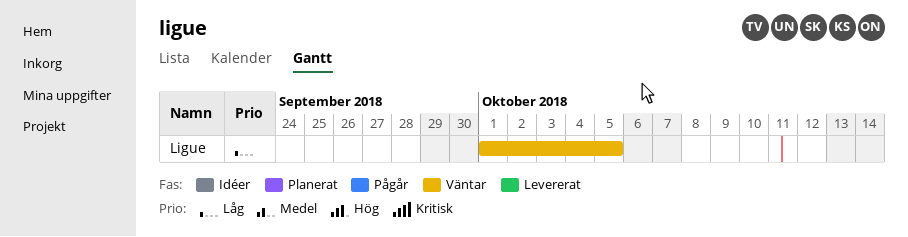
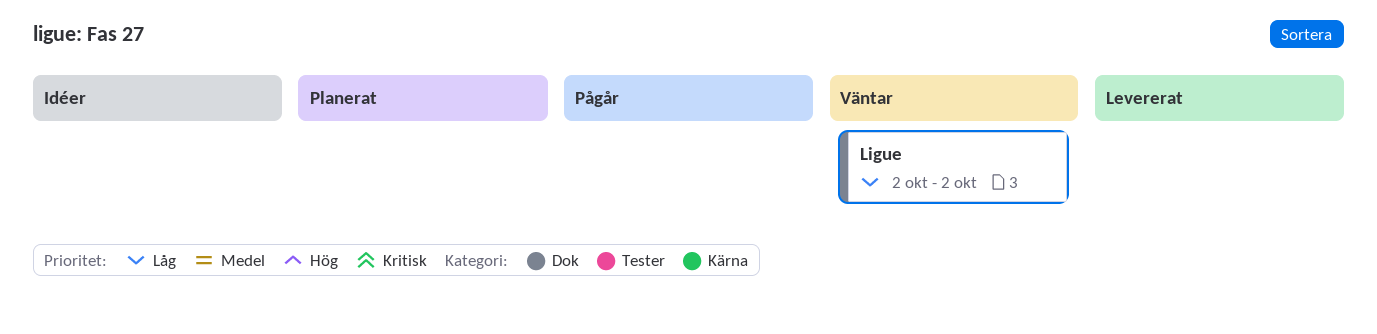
Ligue, start: Oct 1 -> Oct 2
Ligue, due: Oct 5 -> Oct 2

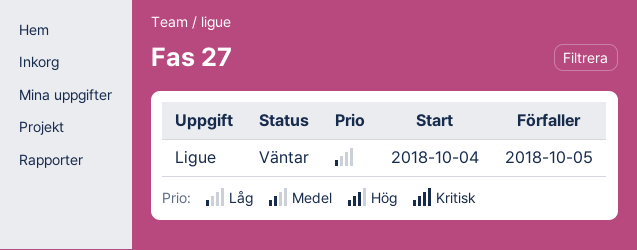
Ligue, start: Oct 2 -> Oct 4
Ligue, due: Oct 2 -> Oct 5

